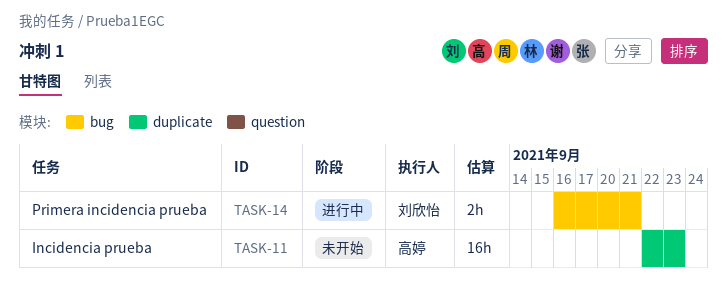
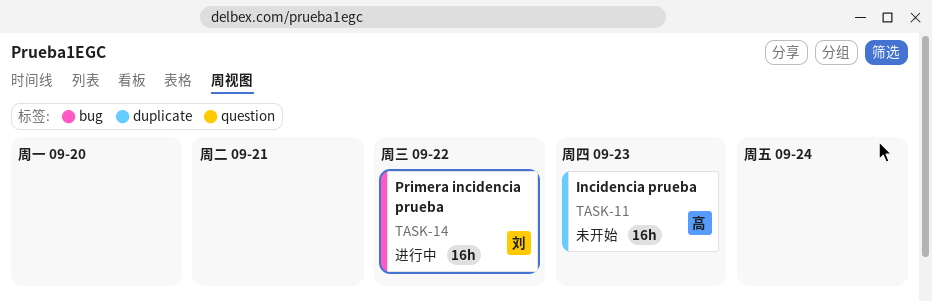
TASK-14, estimate: 2h -> 16h
TASK-14, due: Sep 21 -> Sep 22

